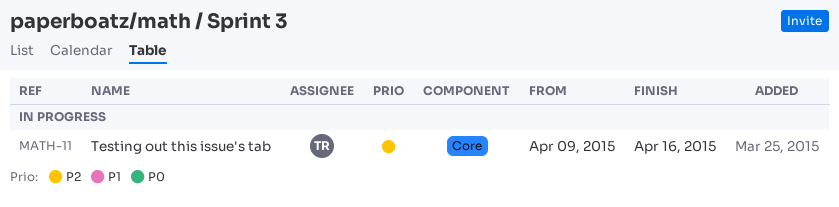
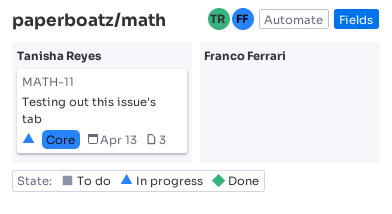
MATH-11, due: Apr 16 -> Apr 13

